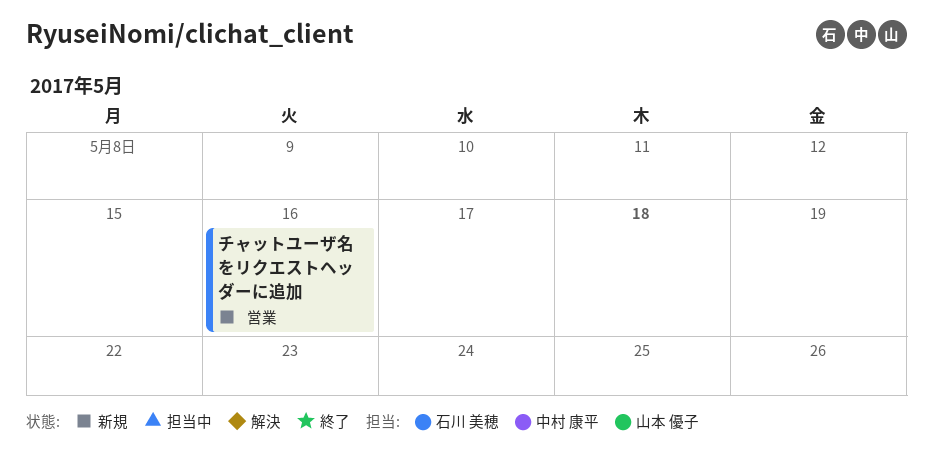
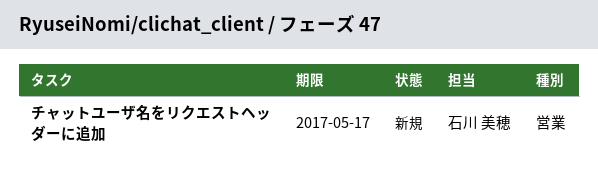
チャットユーザ名をリクエストヘッダーに追加, due: May 16 -> May 17

